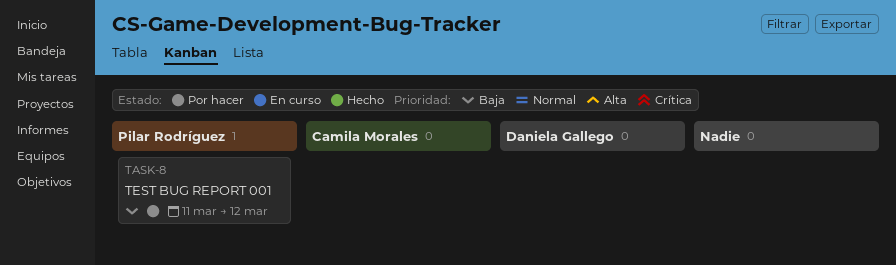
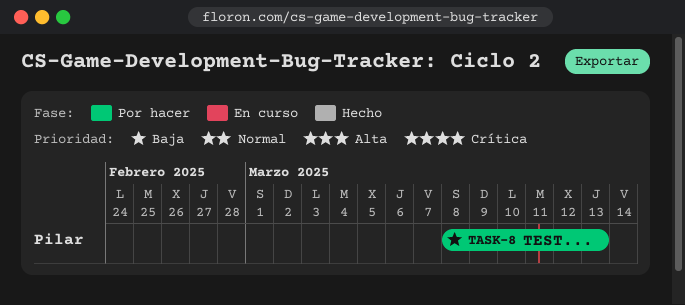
TASK-8, start: Mar 11 -> Mar 8
TASK-8, due: Mar 12 -> Mar 13

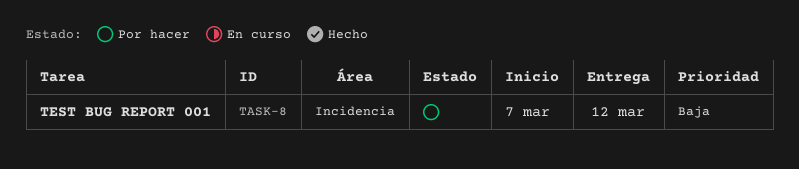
TASK-8, start: Mar 8 -> Mar 7
TASK-8, due: Mar 13 -> Mar 12

